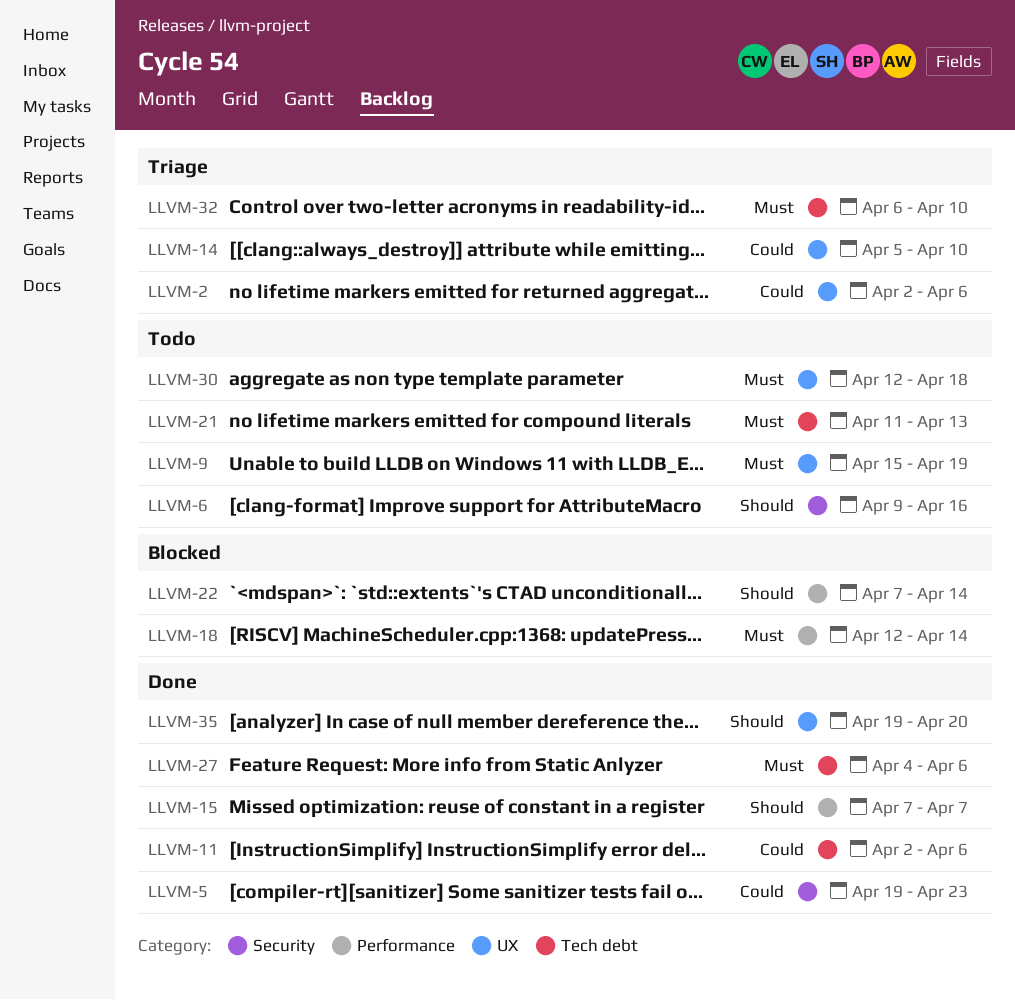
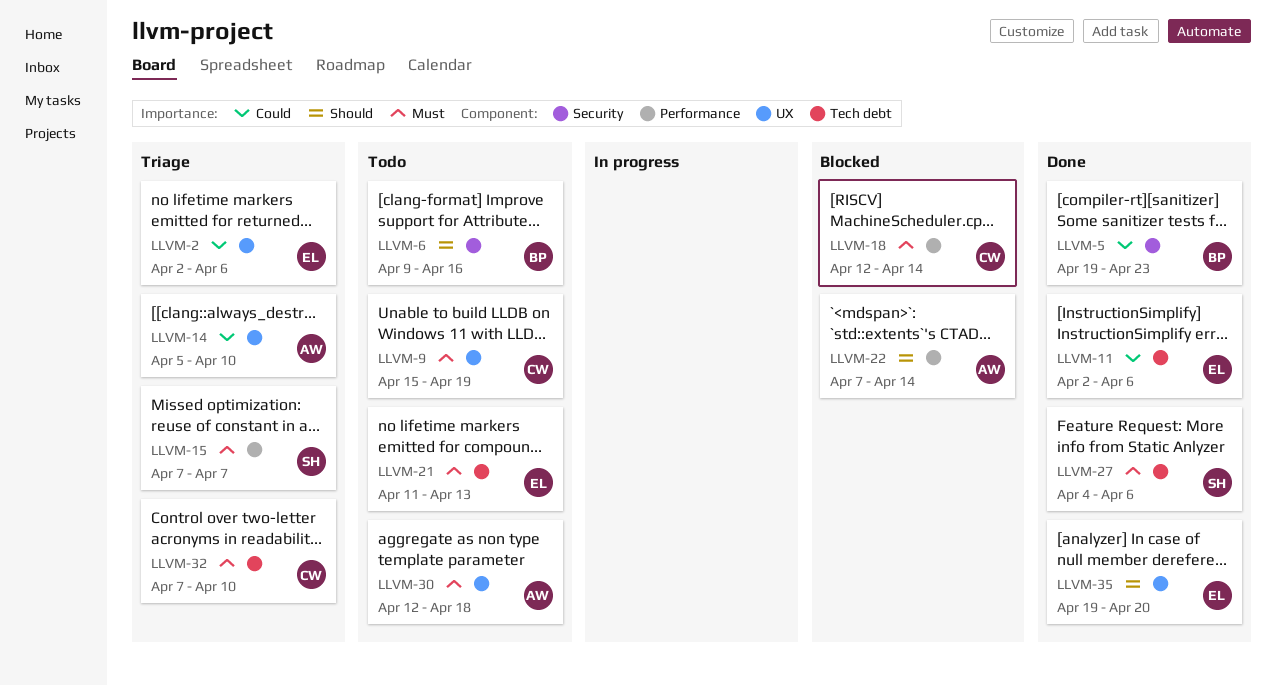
LLVM-15, status: Done -> Triage
LLVM-15, priority: Should -> Must
LLVM-32, start: Apr 6 -> Apr 7

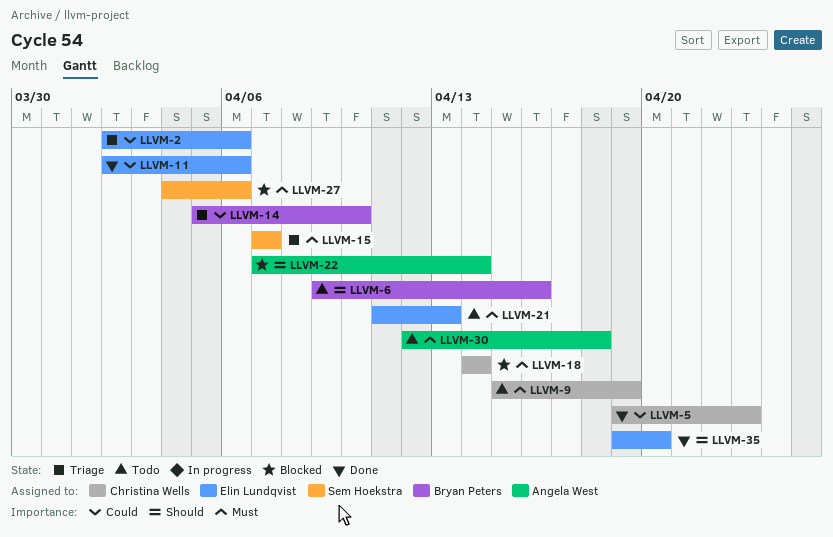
LLVM-5, owner: Bryan Peters -> Christina Wells
LLVM-14, owner: Angela West -> Bryan Peters
LLVM-18, start: Apr 12 -> Apr 14
LLVM-27, status: Done -> Blocked
LLVM-32: present -> none

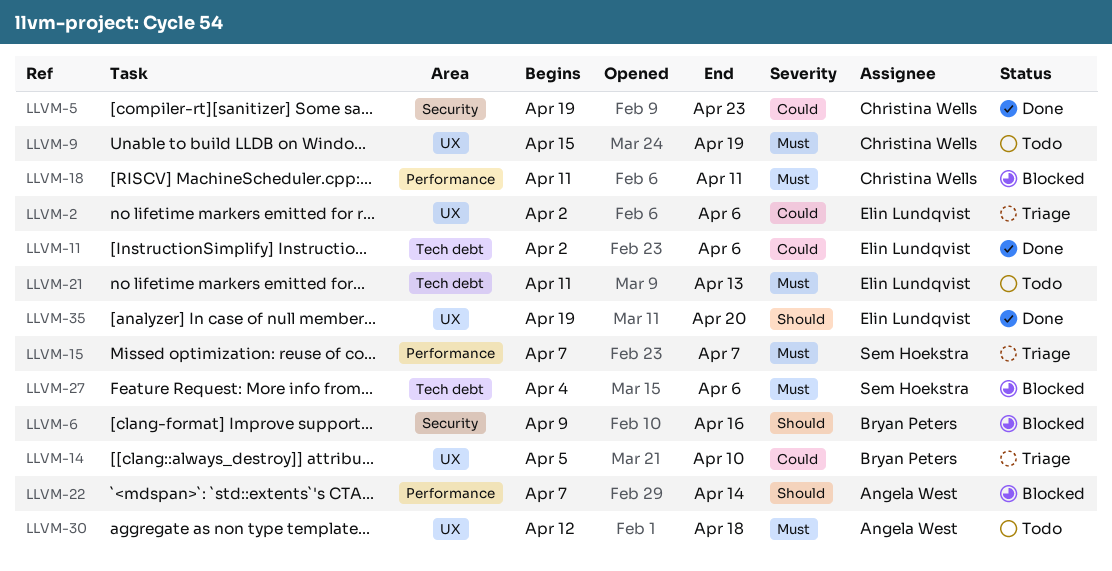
LLVM-6, status: Todo -> Blocked
LLVM-18, start: Apr 14 -> Apr 11
LLVM-18, due: Apr 14 -> Apr 11

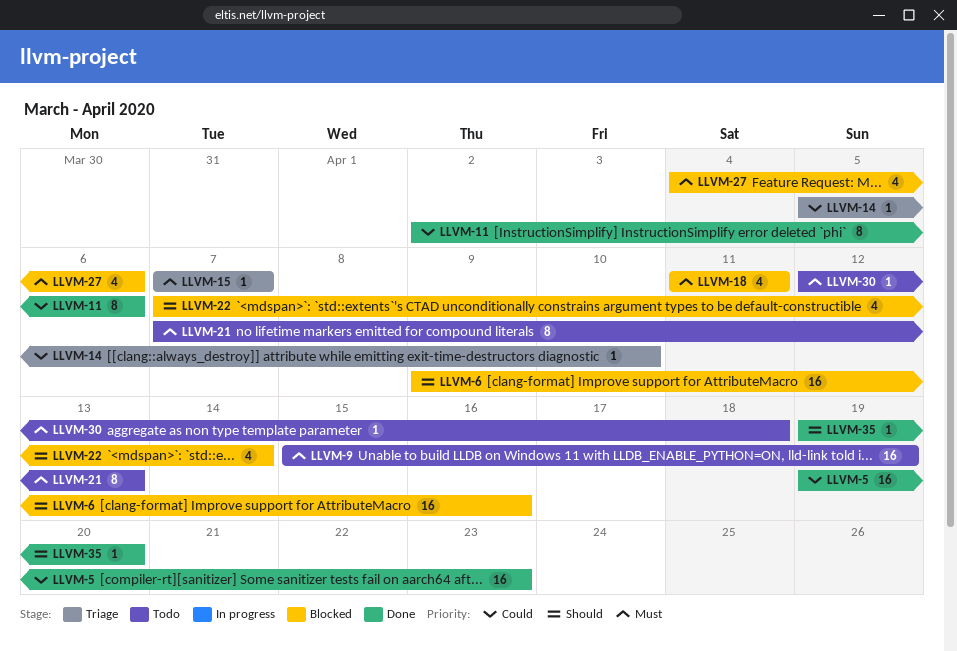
LLVM-2: present -> none
LLVM-21, start: Apr 11 -> Apr 7

